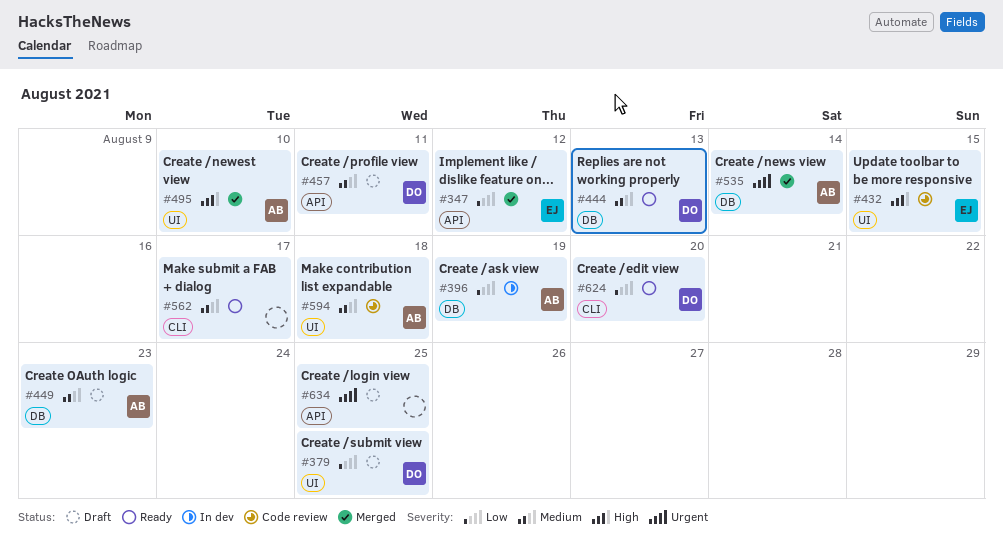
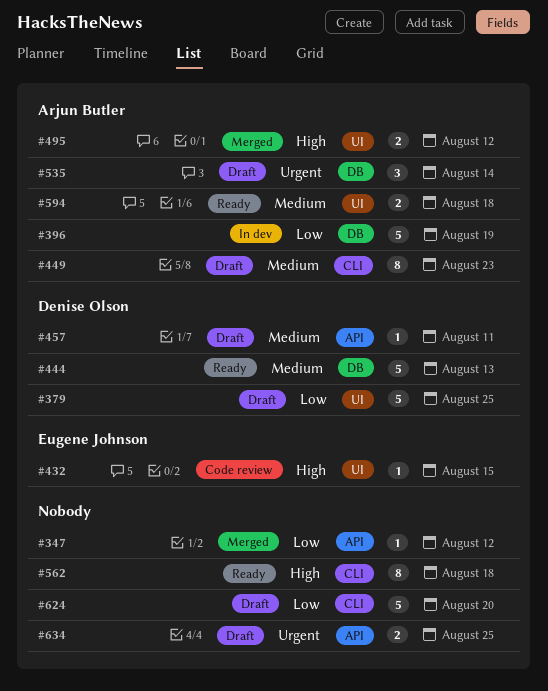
#347, owner: Eugene Johnson -> none
#449, label: DB -> CLI
#495, due: Aug 10 -> Aug 12
#535, status: Merged -> Draft
#562, priority: Medium -> High
#562, due: Aug 17 -> Aug 18
#594, status: Code review -> Ready
#624, status: Ready -> Draft
#624, owner: Denise Olson -> none

